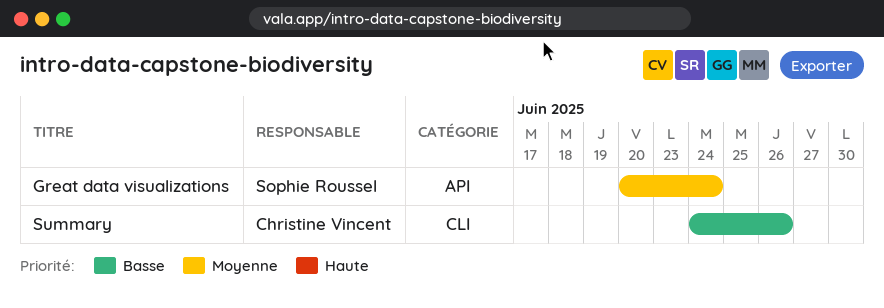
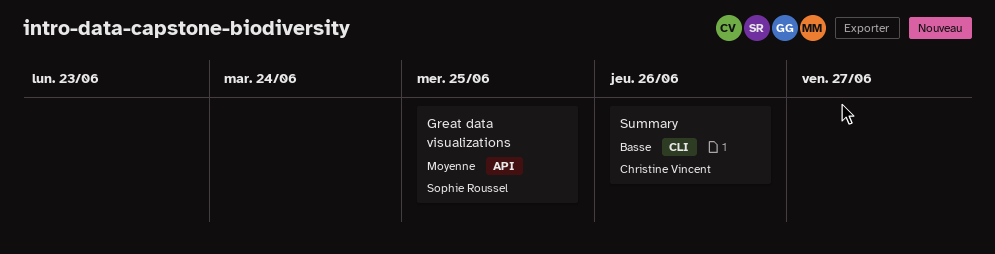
Great data visualizations, due: Jun 24 -> Jun 25

